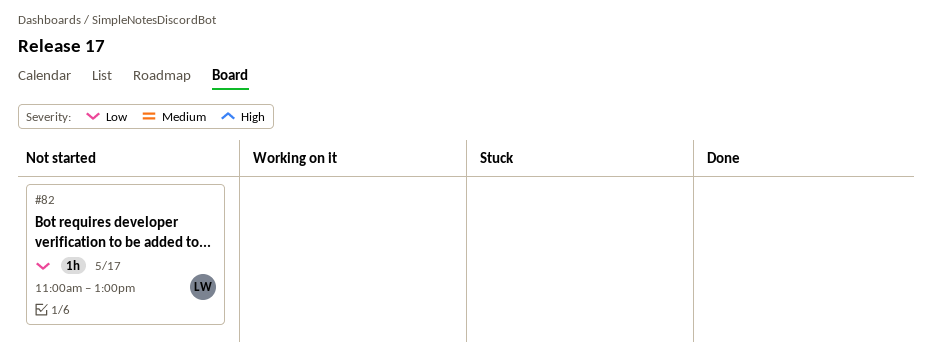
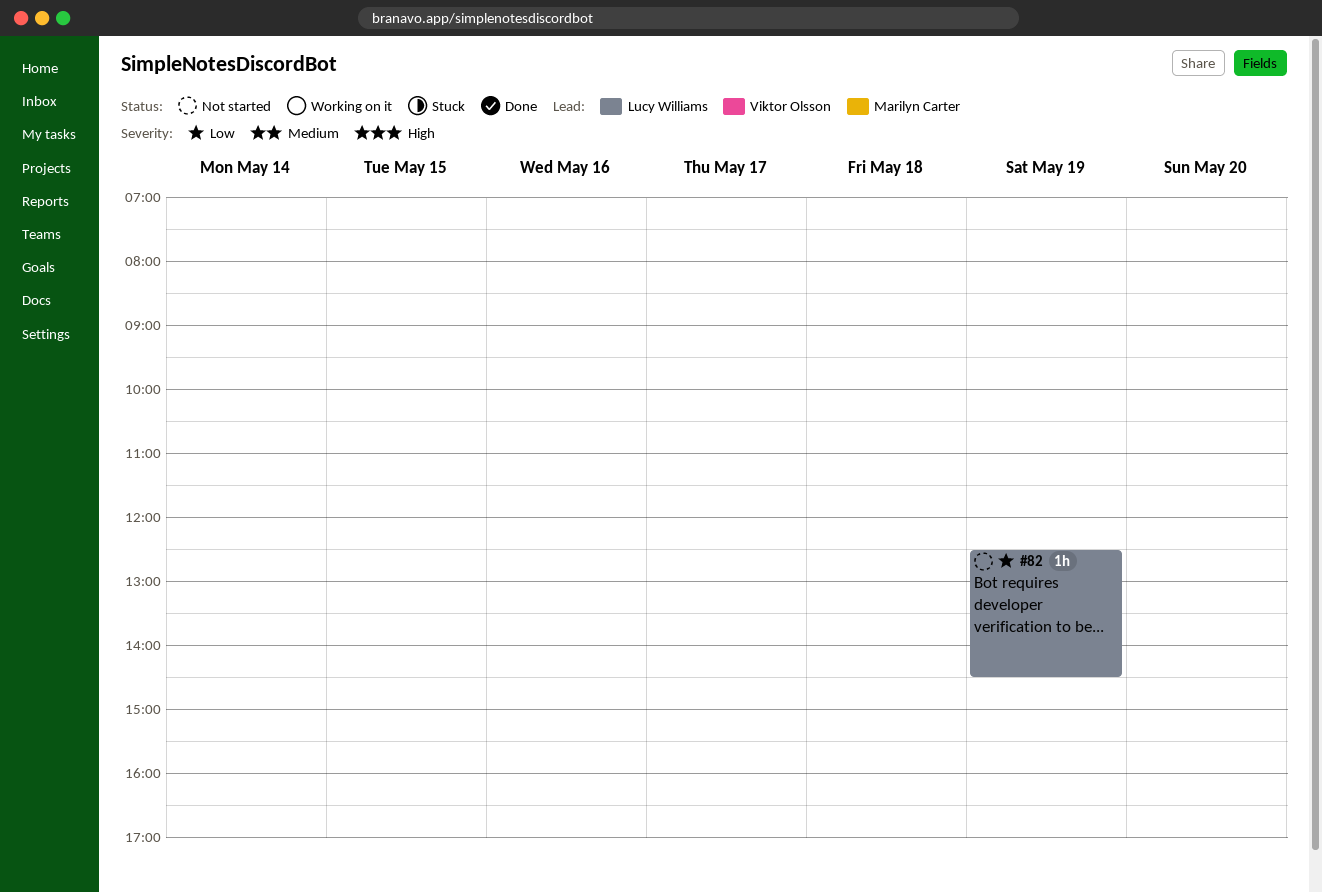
#82, day: May 17 -> May 19
#82, begins: 11:00 -> 12:30
#82, ends: 13:00 -> 14:30

